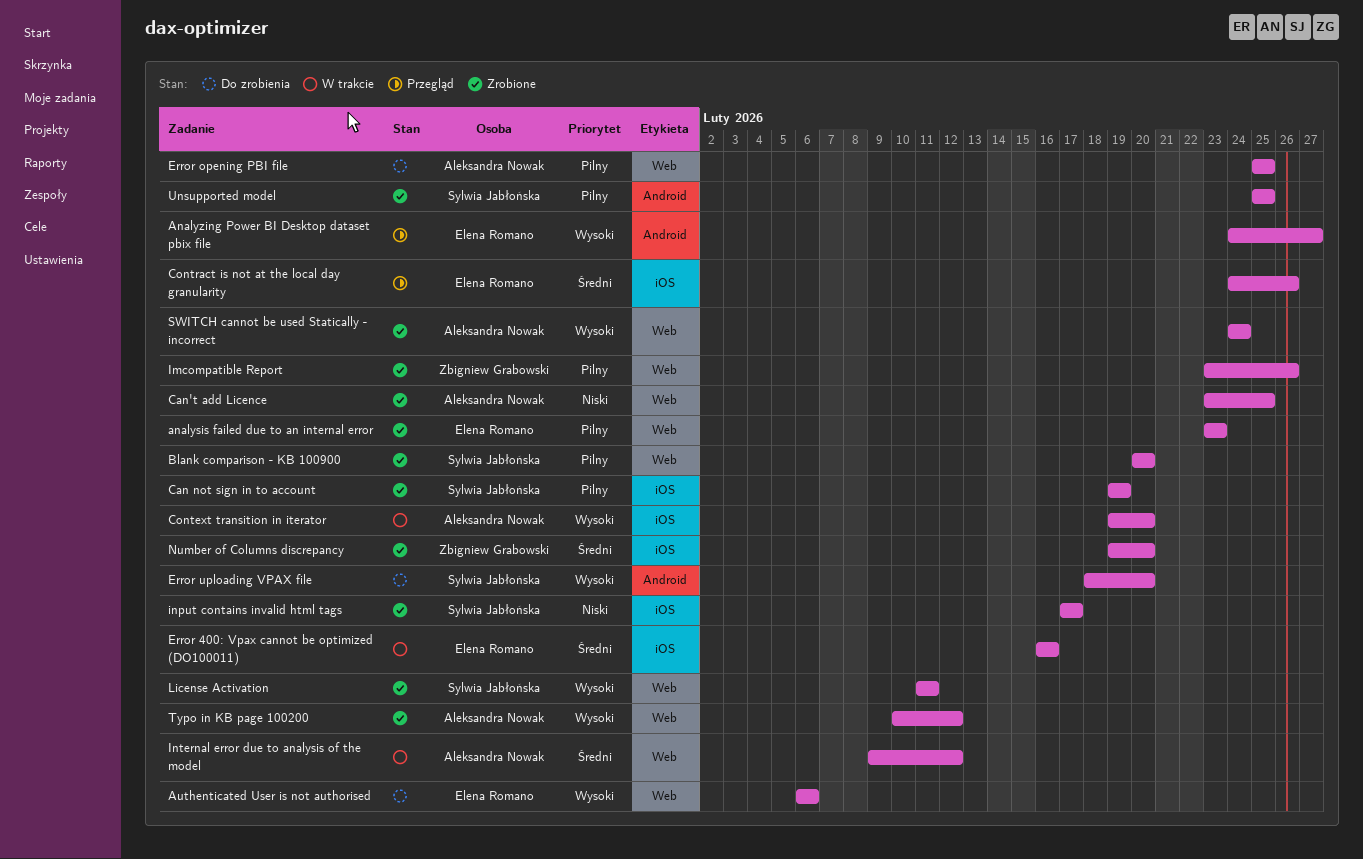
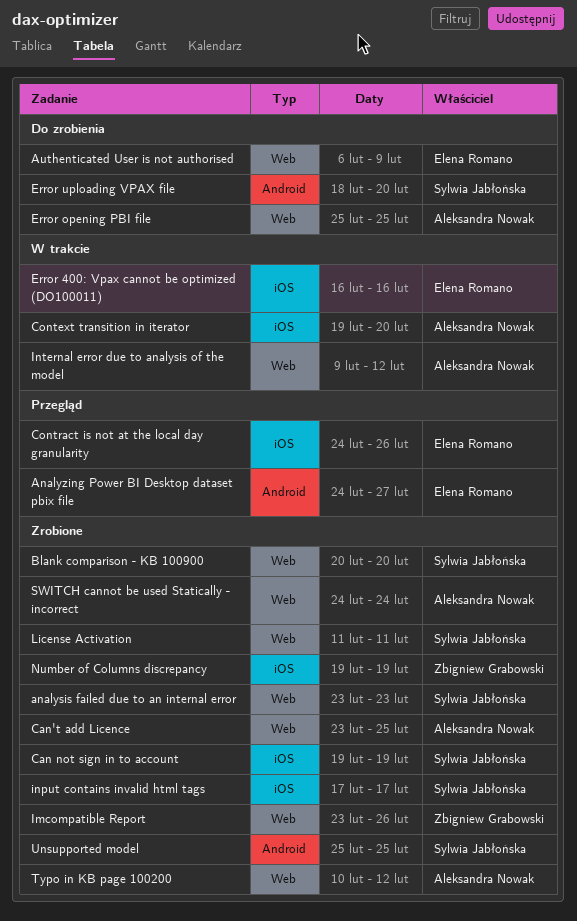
analysis failed due to an internal error, owner: Elena Romano -> Sylwia Jabłońska
Authenticated User is not authorised, due: Feb 6 -> Feb 9
Number of Columns discrepancy, due: Feb 20 -> Feb 19

